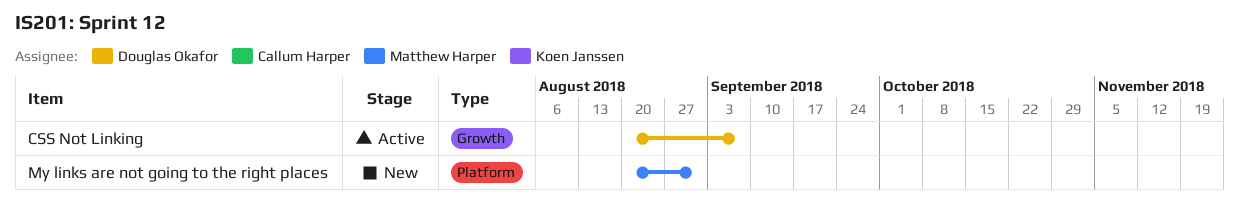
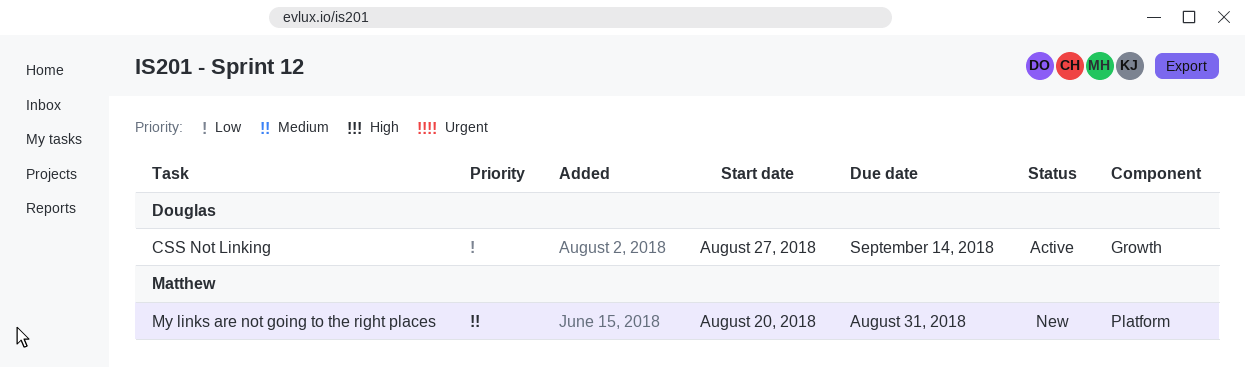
CSS Not Linking, start: Aug 20 -> Aug 27
CSS Not Linking, due: Sep 7 -> Sep 14

